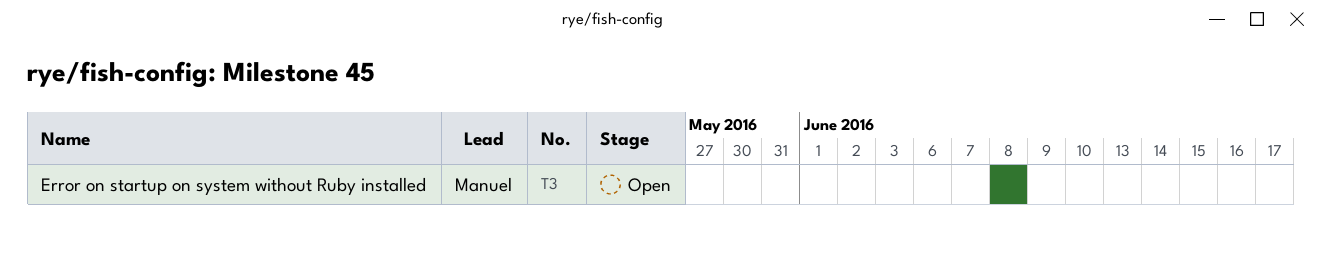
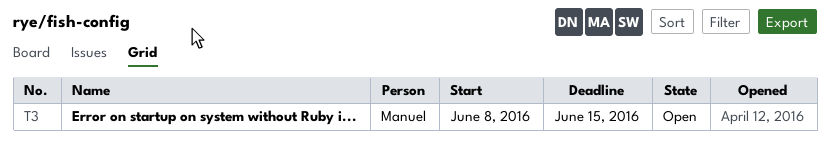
T3, due: Jun 8 -> Jun 15

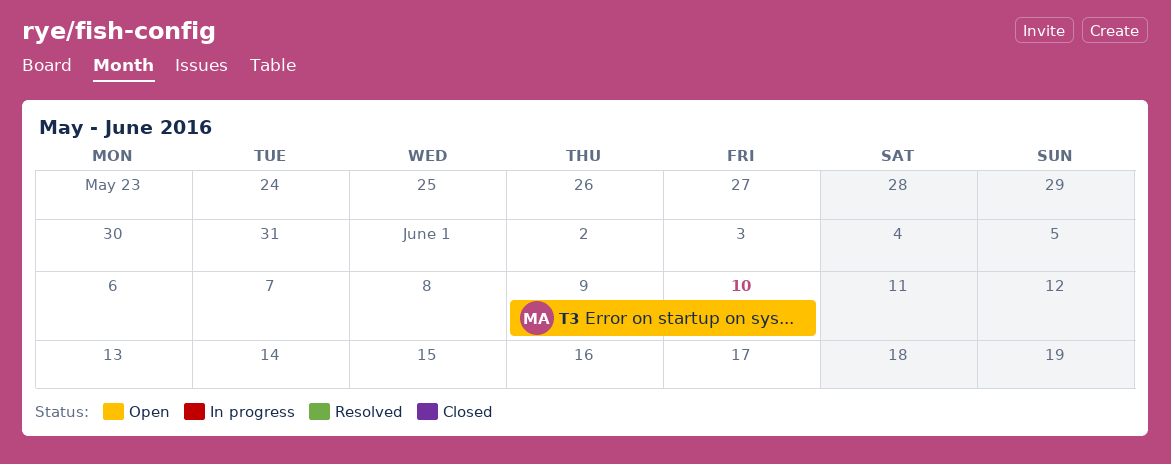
T3, start: Jun 8 -> Jun 9
T3, due: Jun 15 -> Jun 10

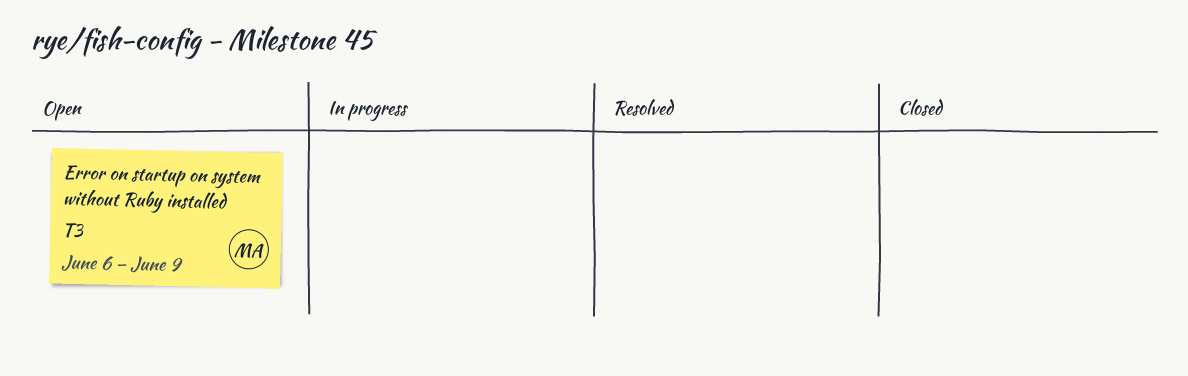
T3, start: Jun 9 -> Jun 6
T3, due: Jun 10 -> Jun 9

